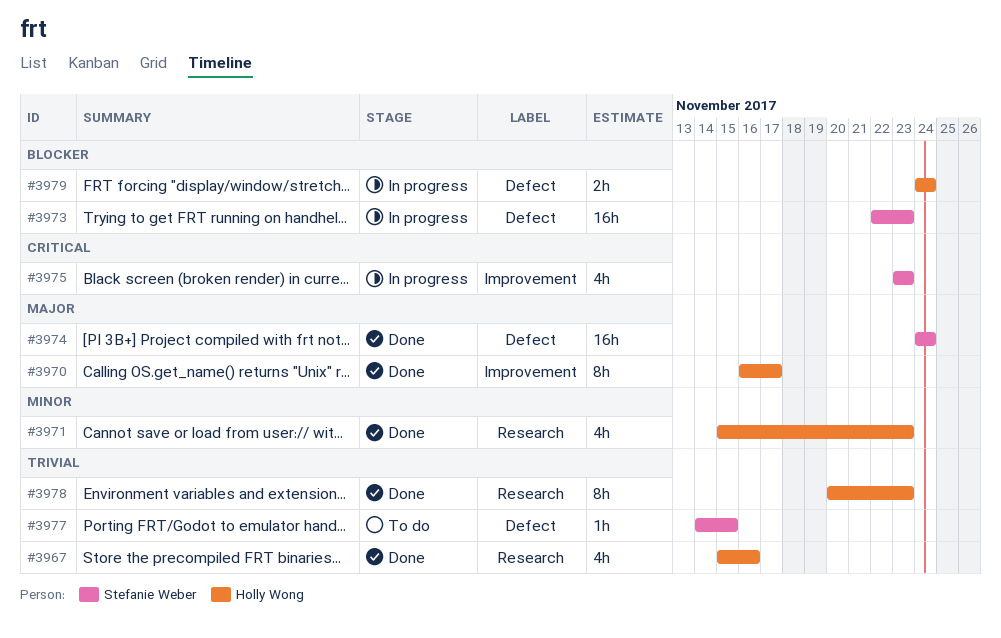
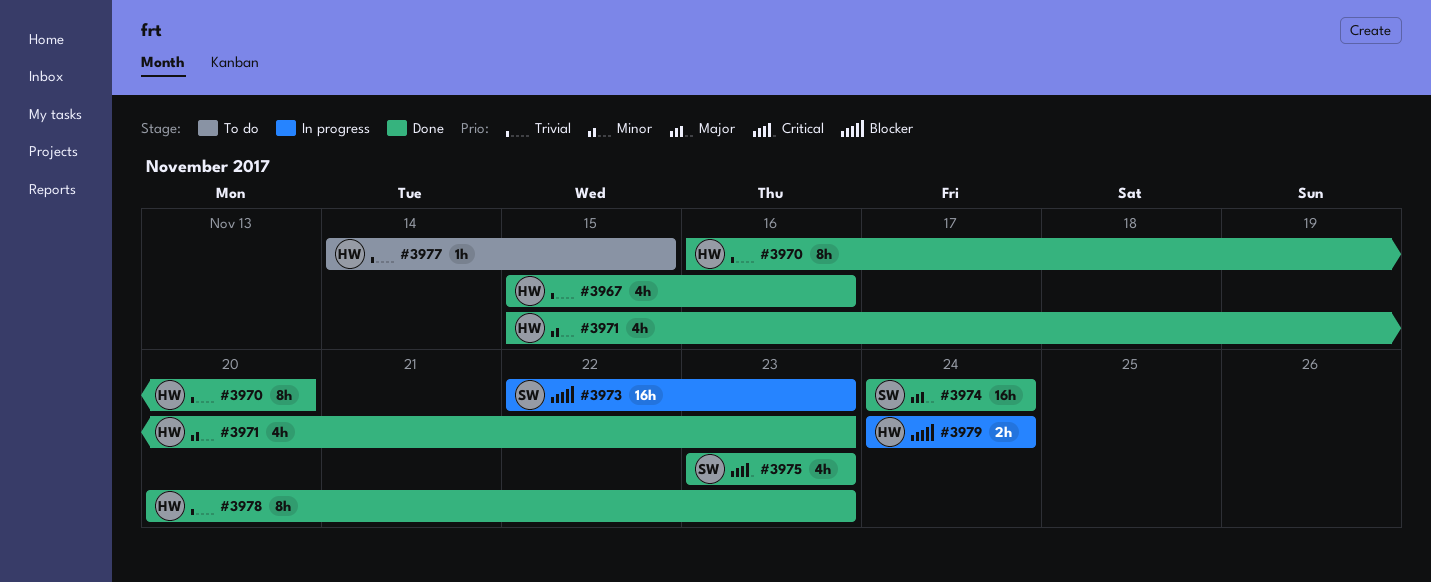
#3970, priority: Major -> Trivial
#3970, due: Nov 17 -> Nov 20
#3975, status: In progress -> Done
#3977, owner: Stefanie Weber -> Holly Wong

